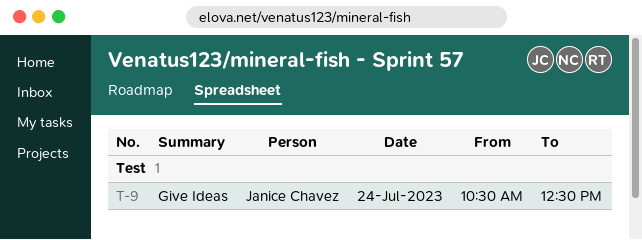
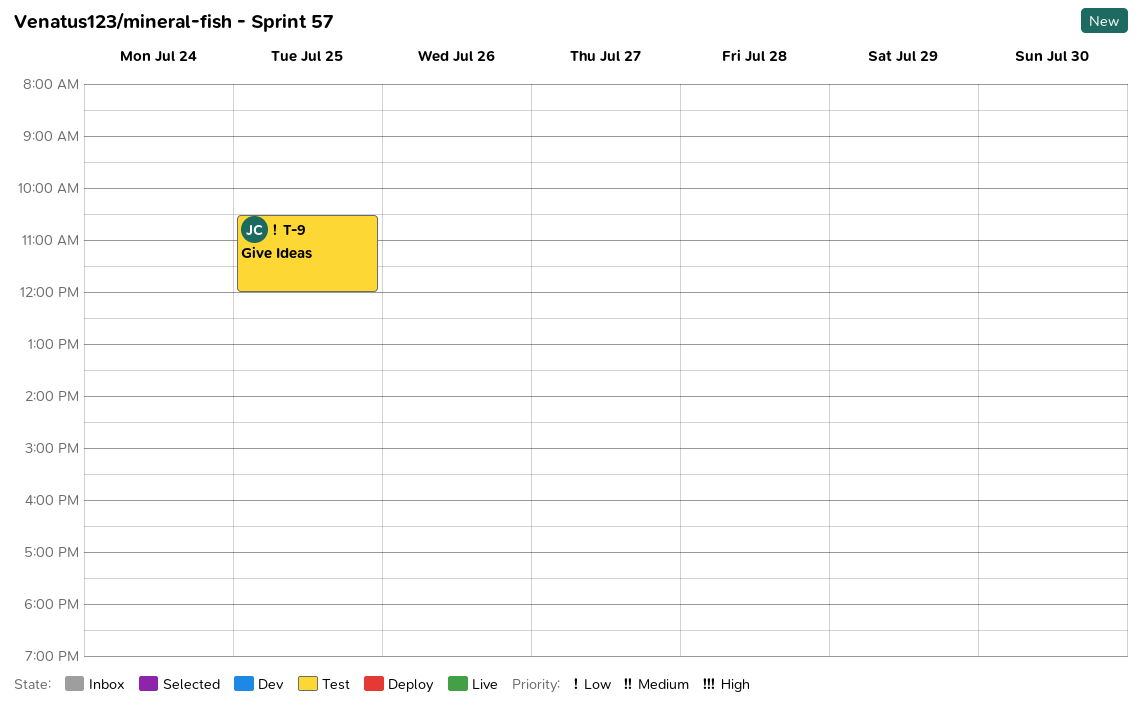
T-9, day: Jul 24 -> Jul 25
T-9, ends: 12:30 -> 12:00

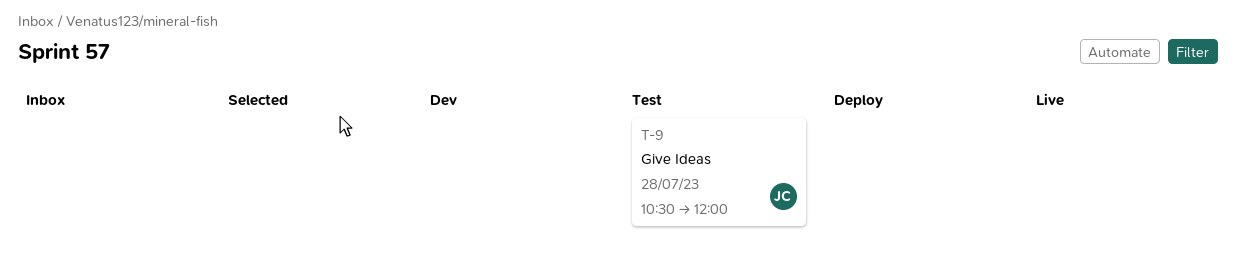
T-9, day: Jul 25 -> Jul 28

